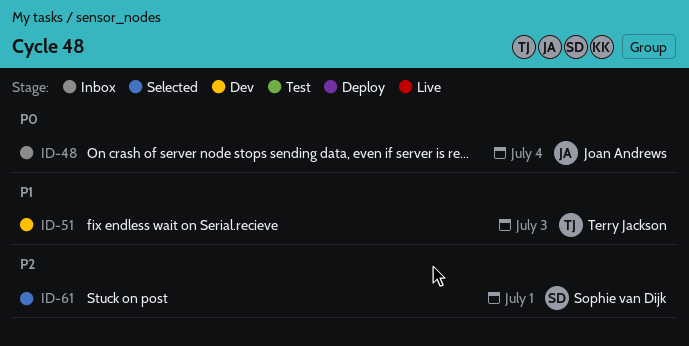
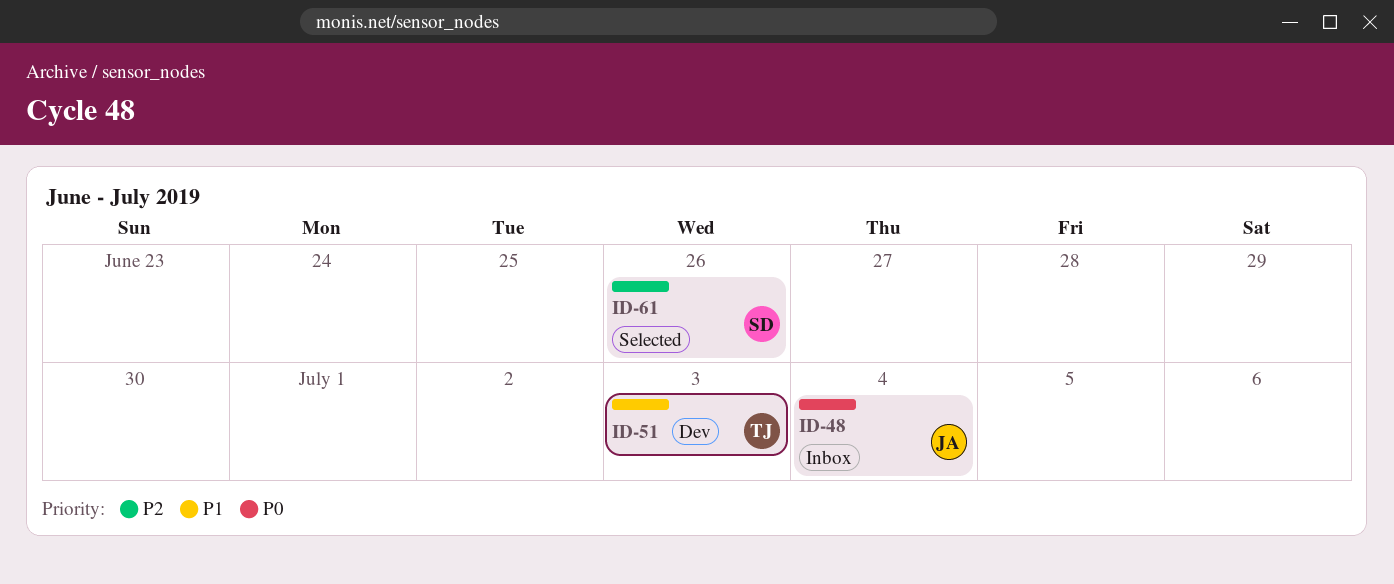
ID-61, due: Jul 1 -> Jun 26

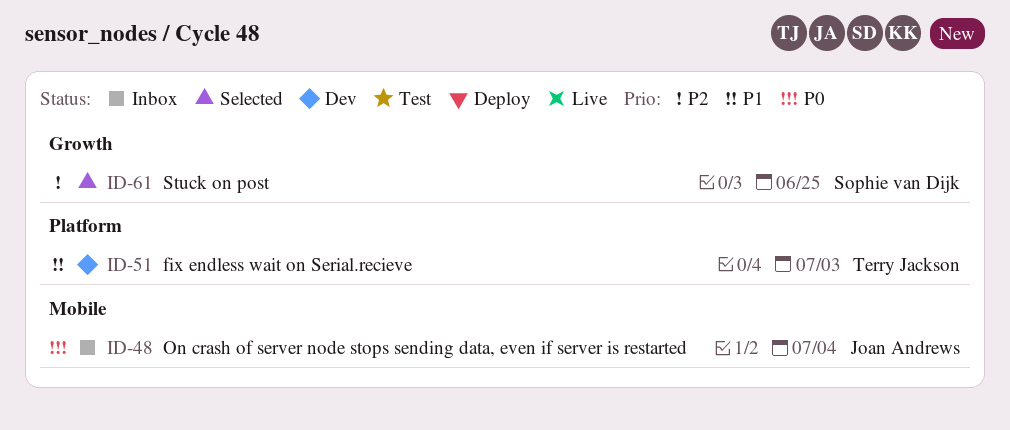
ID-61, due: Jun 26 -> Jun 25

